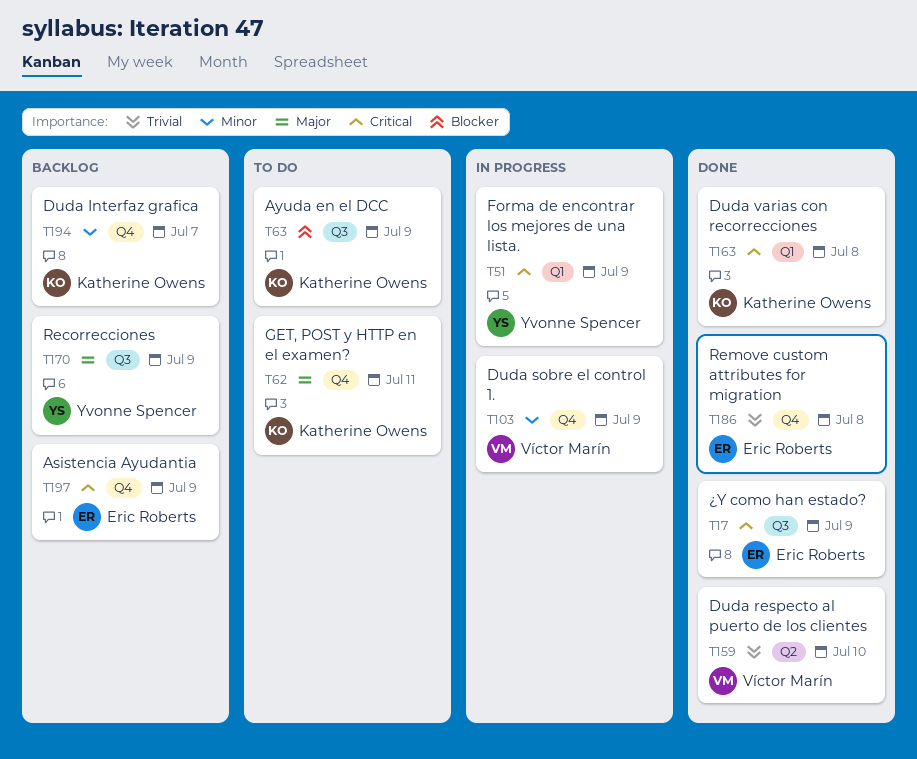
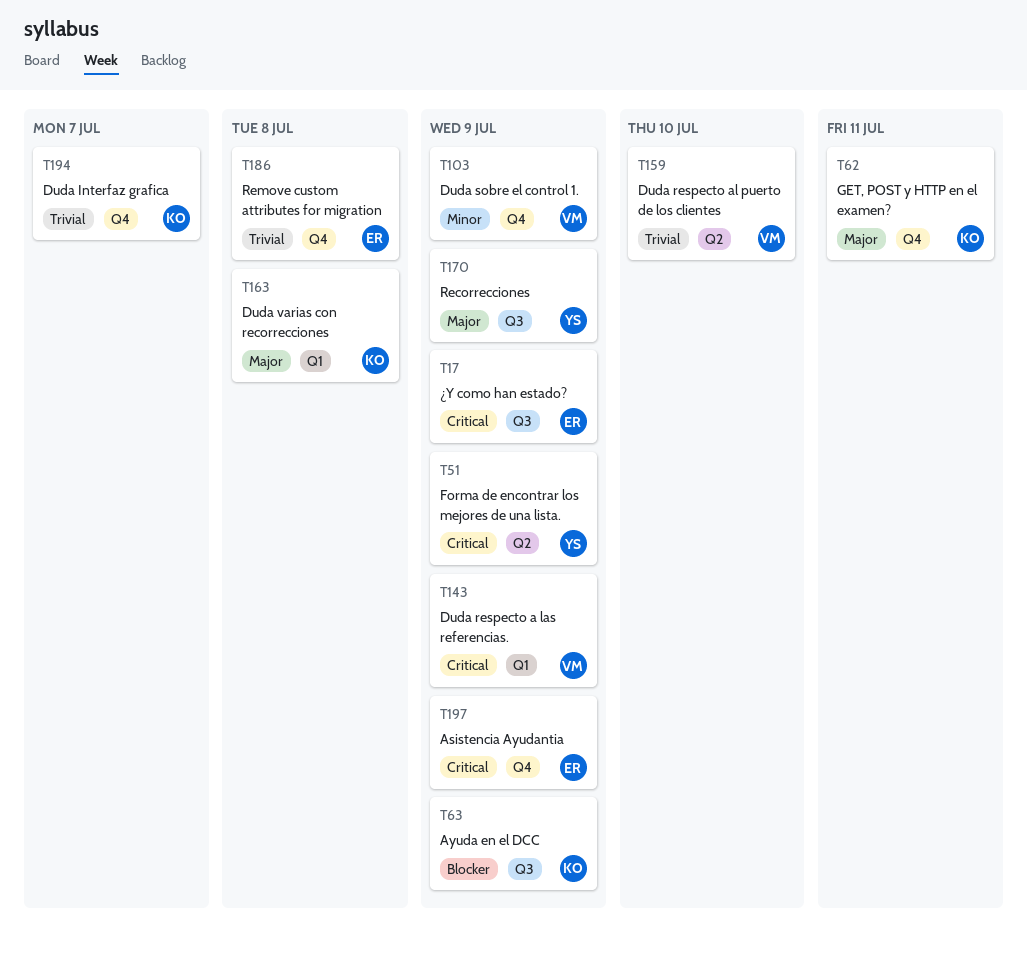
T51, label: Q1 -> Q2
T143: none -> present
T163, priority: Critical -> Major
T194, priority: Minor -> Trivial

